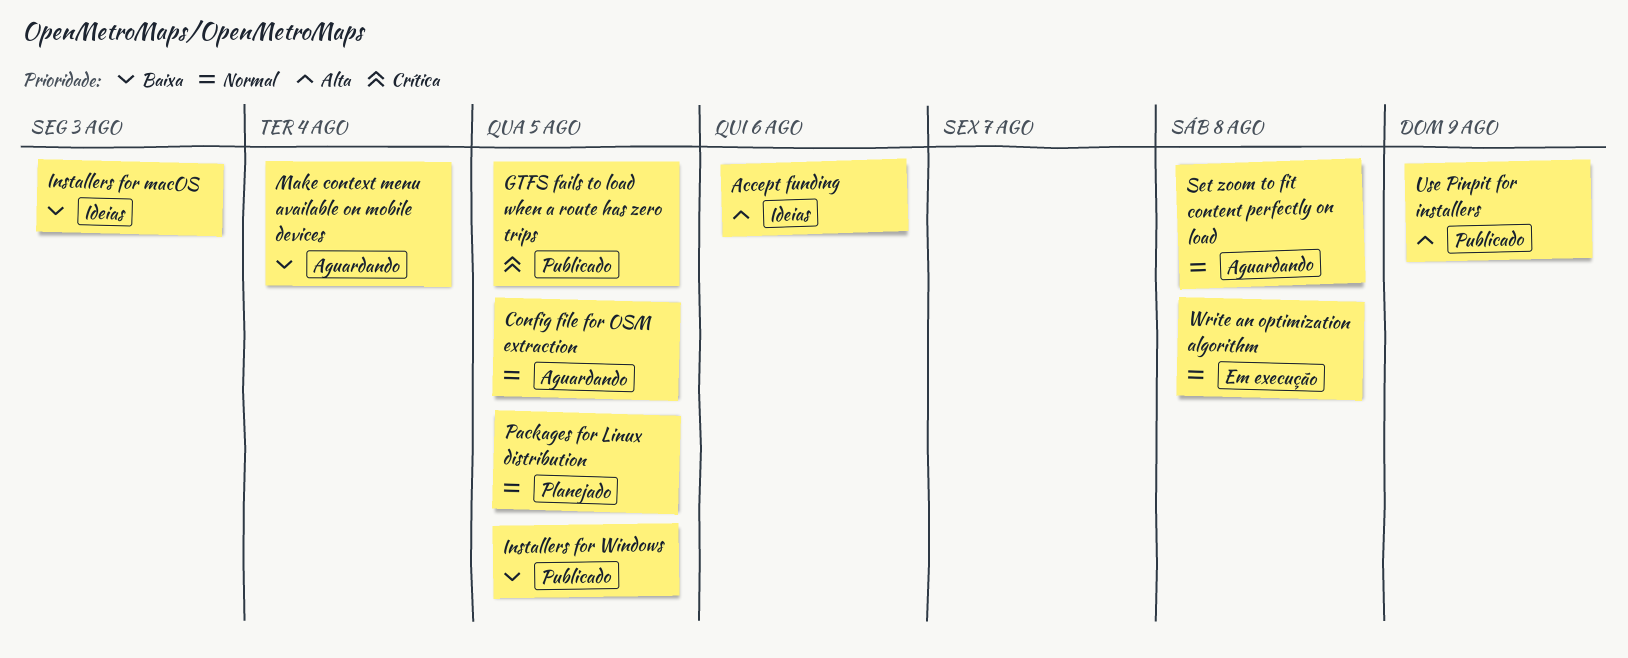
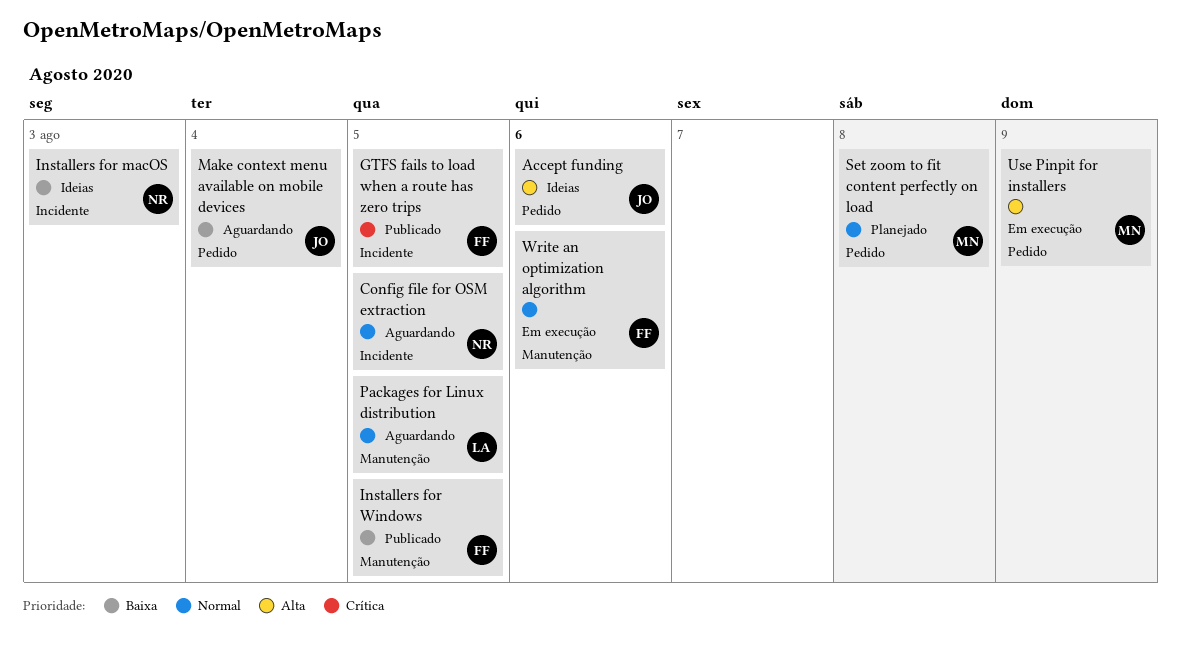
Packages for Linux distribution, status: Planejado -> Aguardando
Set zoom to fit content perfectly on load, status: Aguardando -> Planejado
Use Pinpit for installers, status: Publicado -> Em execução
Write an optimization algorithm, due: Aug 8 -> Aug 6

